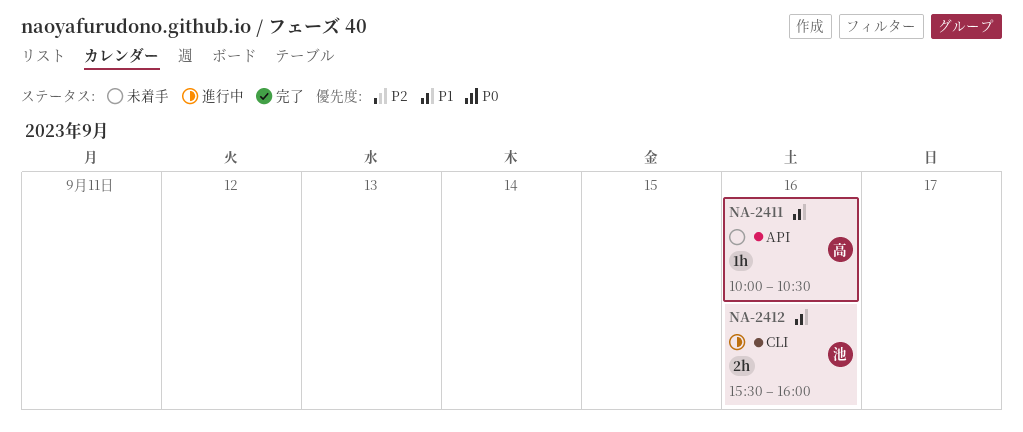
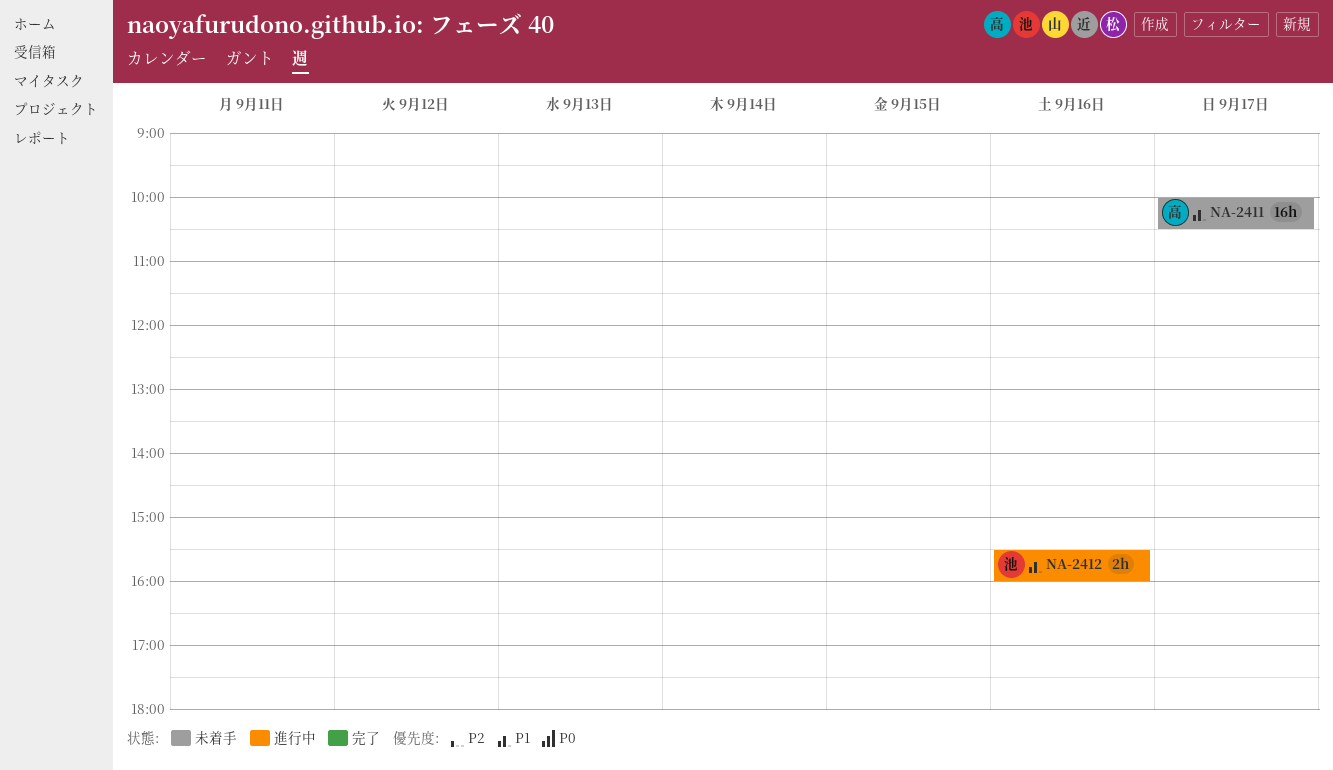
NA-2411, estimate: 1h -> 16h
NA-2411, day: Sep 16 -> Sep 17

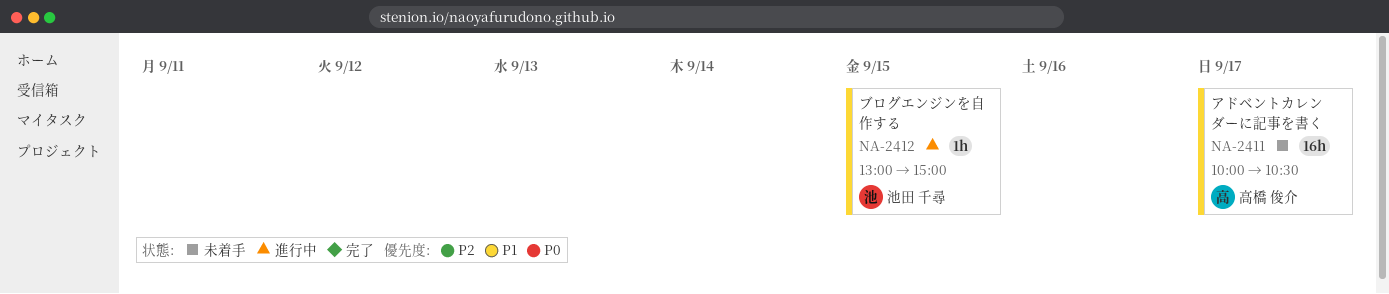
NA-2412, estimate: 2h -> 1h
NA-2412, day: Sep 16 -> Sep 15
NA-2412, begins: 15:30 -> 13:00
NA-2412, ends: 16:00 -> 15:00

